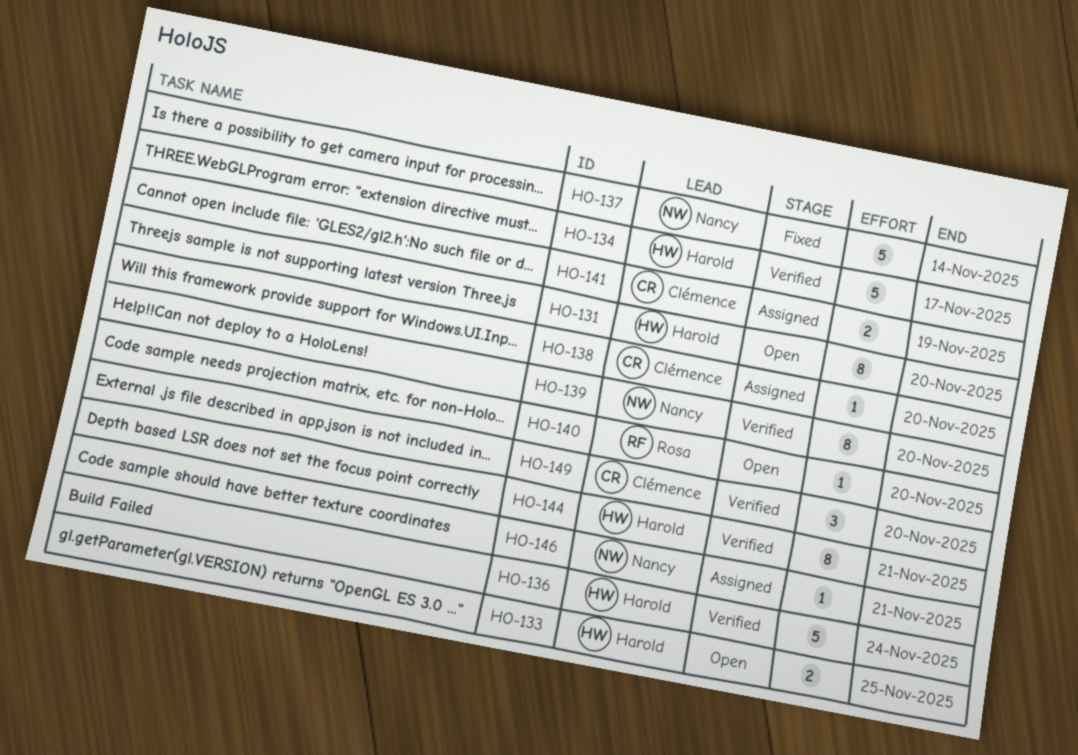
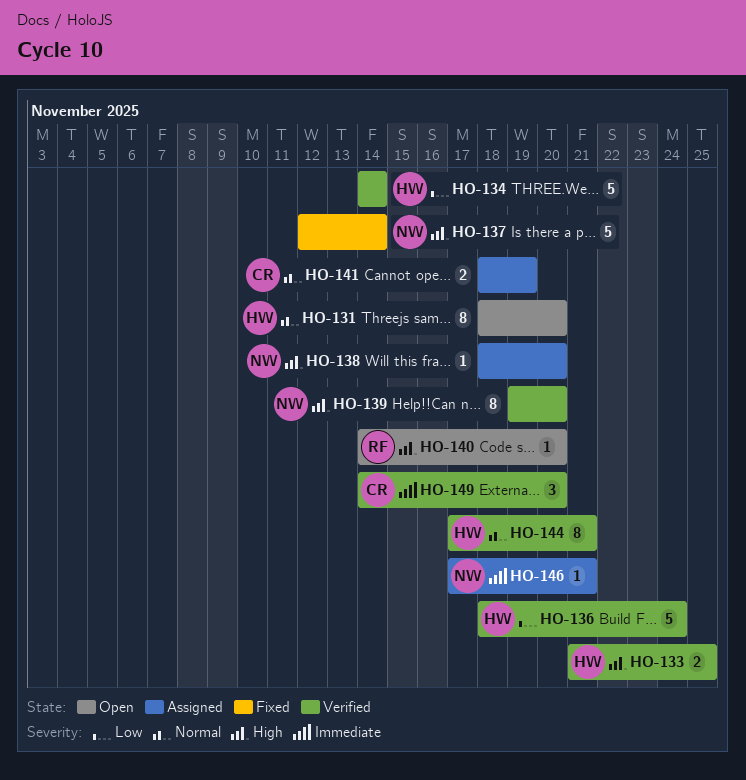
HO-133, status: Open -> Verified
HO-134, due: Nov 17 -> Nov 14
HO-138, owner: Clémence -> Nancy

